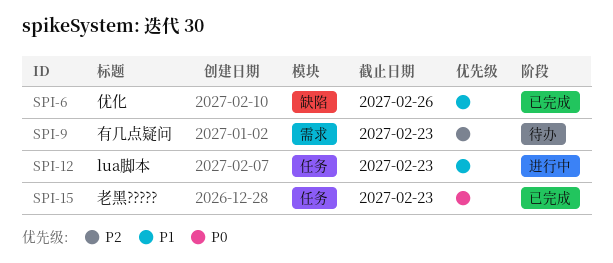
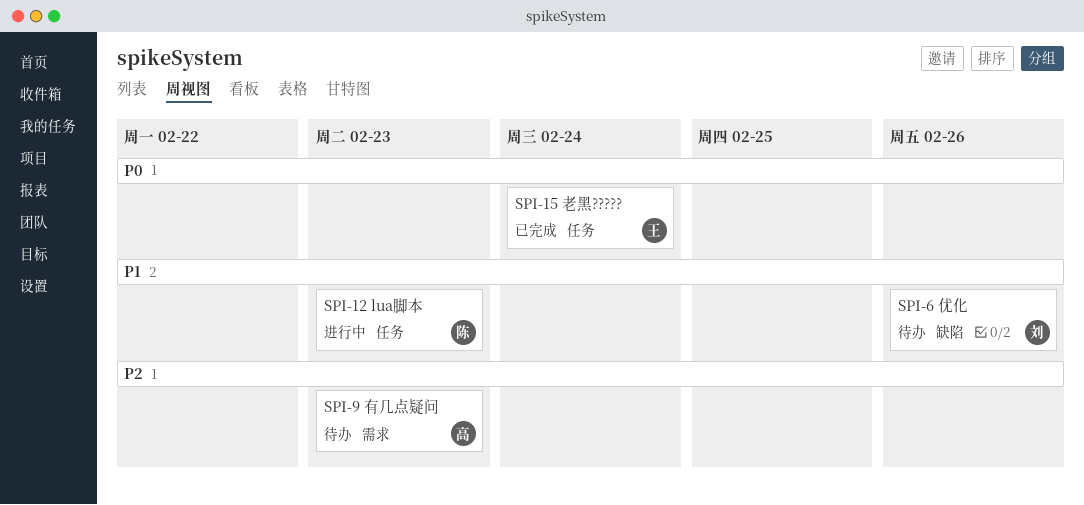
SPI-6, status: 已完成 -> 待办
SPI-15, due: Feb 23 -> Feb 24

